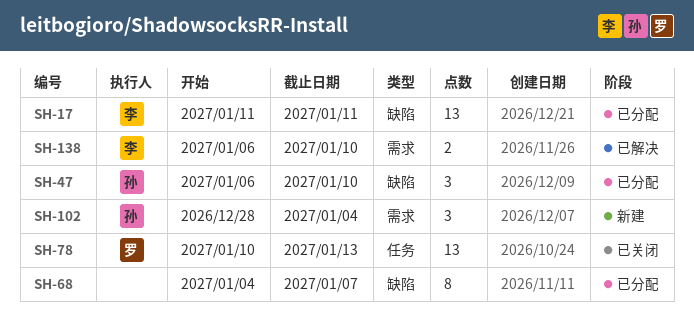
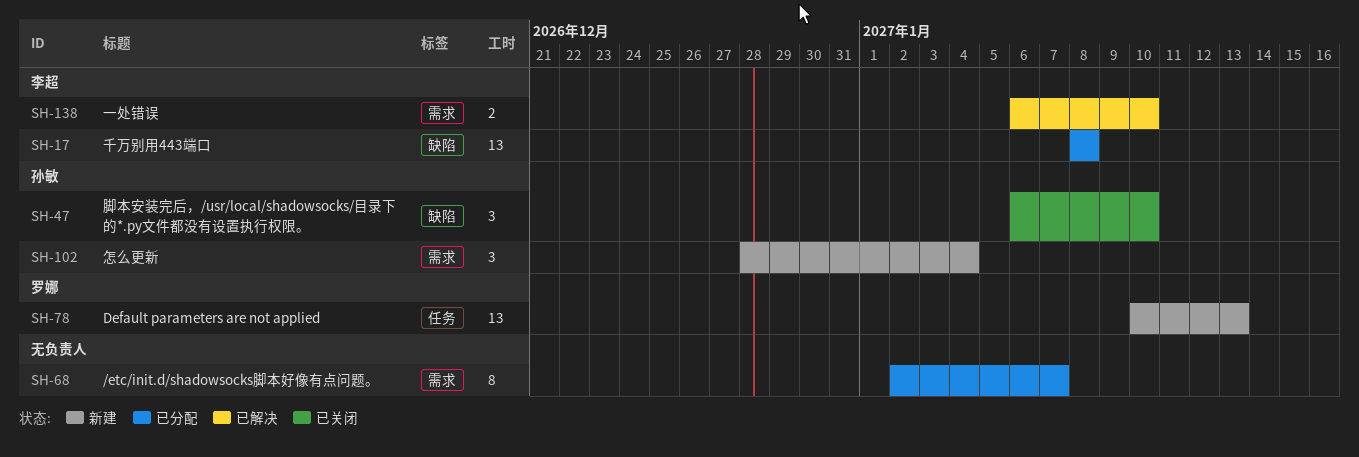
SH-17, start: Jan 11 -> Jan 8
SH-17, due: Jan 11 -> Jan 8
SH-47, status: 已分配 -> 已关闭
SH-68, label: 缺陷 -> 需求
SH-68, start: Jan 4 -> Jan 2
SH-78, status: 已关闭 -> 新建

